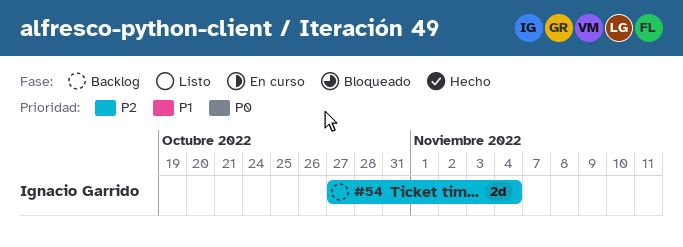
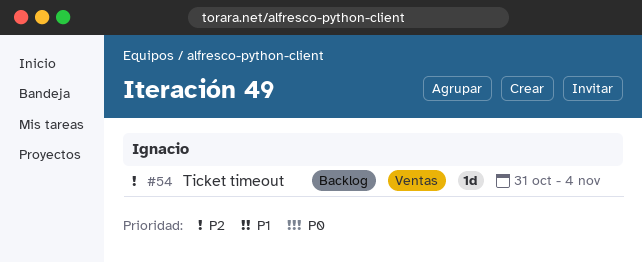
#54, estimate: 2d -> 1d
#54, start: Oct 27 -> Oct 31

